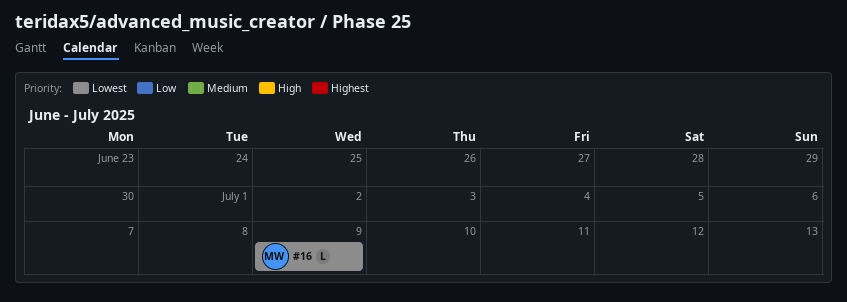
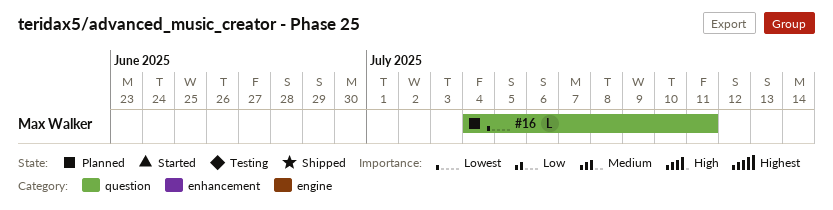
#16, start: Jul 9 -> Jul 4
#16, due: Jul 9 -> Jul 11

